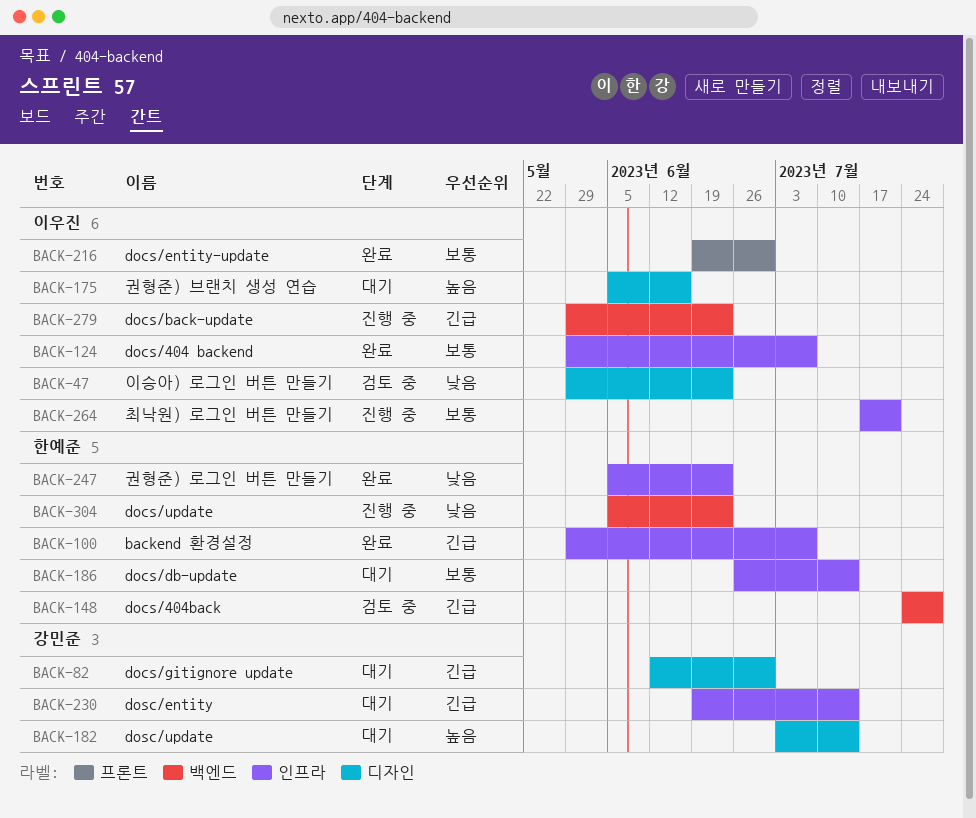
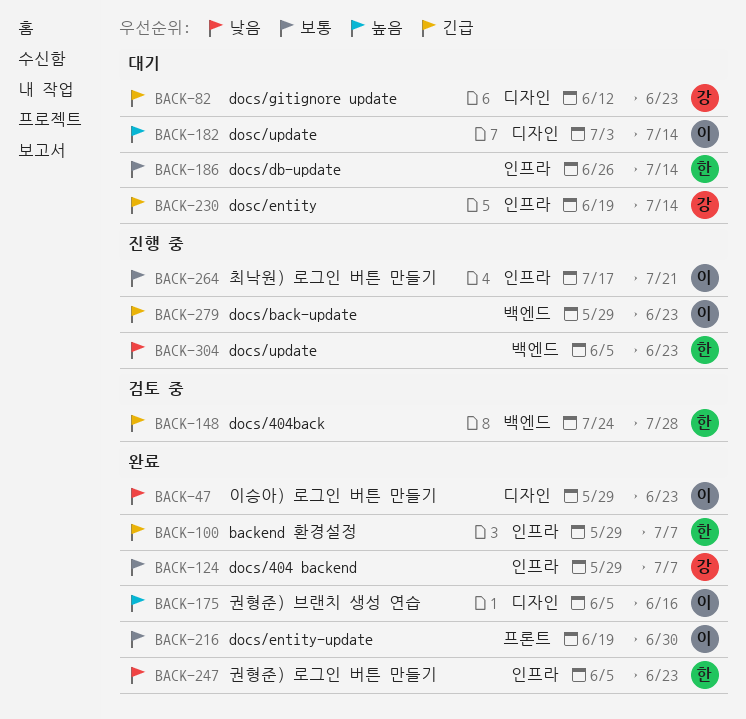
BACK-47, status: 검토 중 -> 완료
BACK-82, due: Jun 30 -> Jun 23
BACK-124, owner: 이우진 -> 강민준
BACK-175, status: 대기 -> 완료
BACK-182, owner: 강민준 -> 이우진

